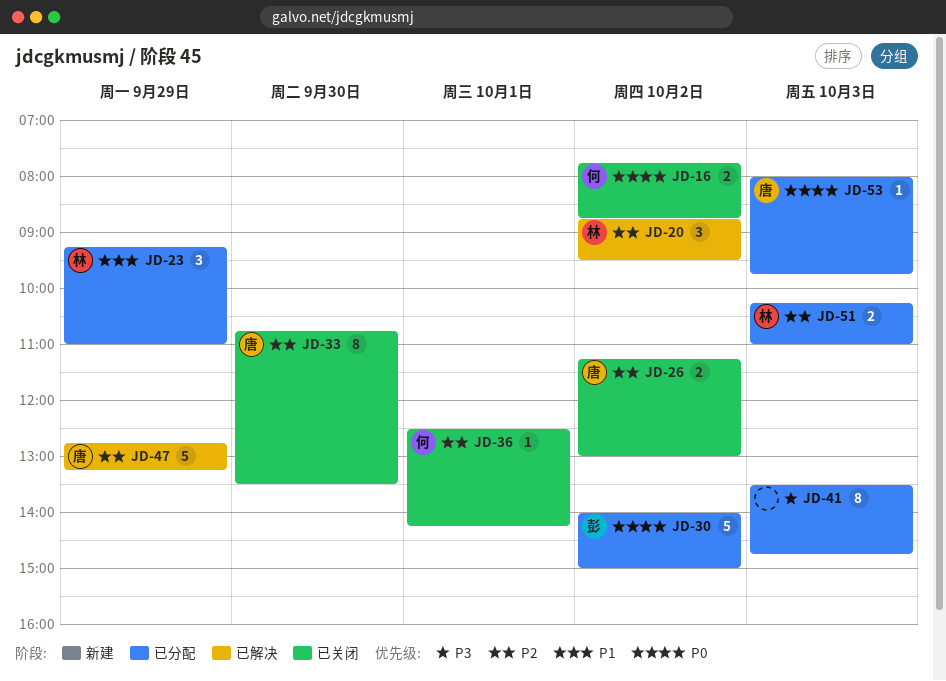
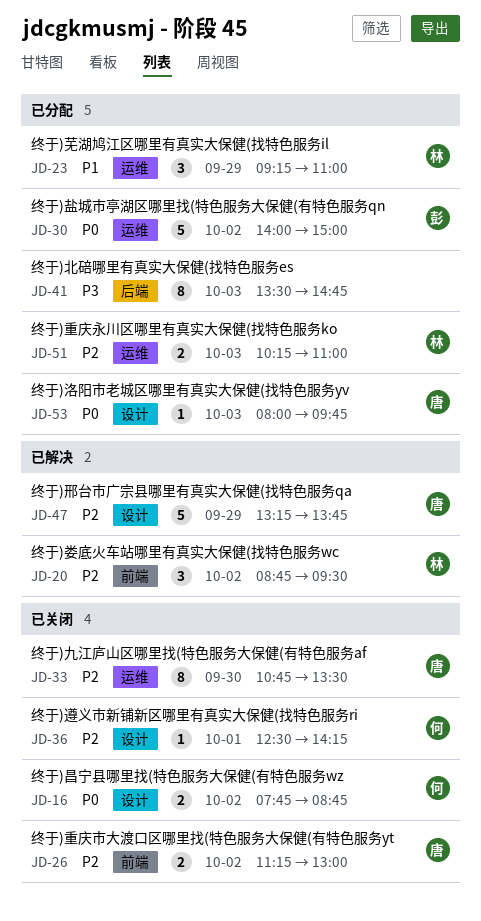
JD-47, begins: 12:45 -> 13:15
JD-47, ends: 13:15 -> 13:45

